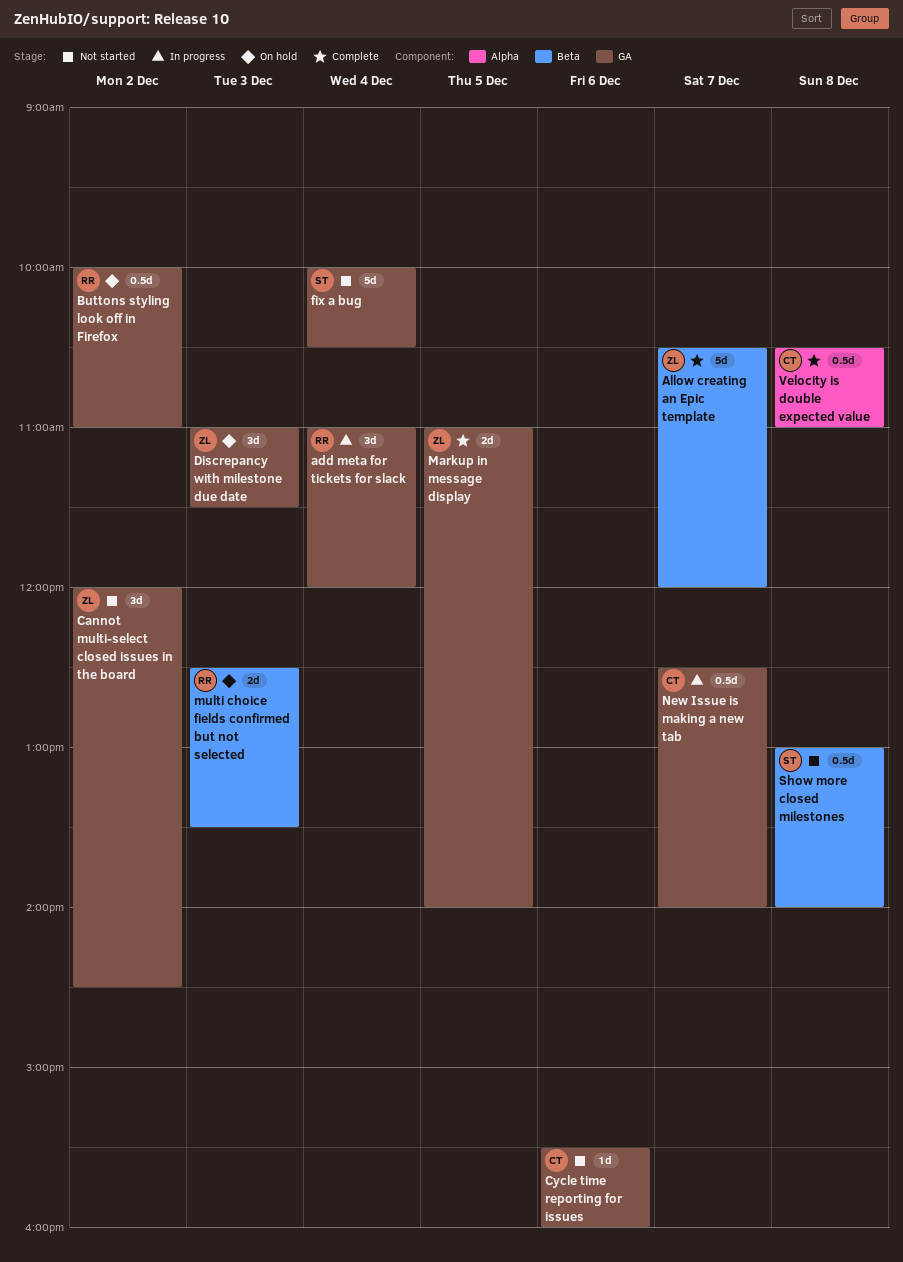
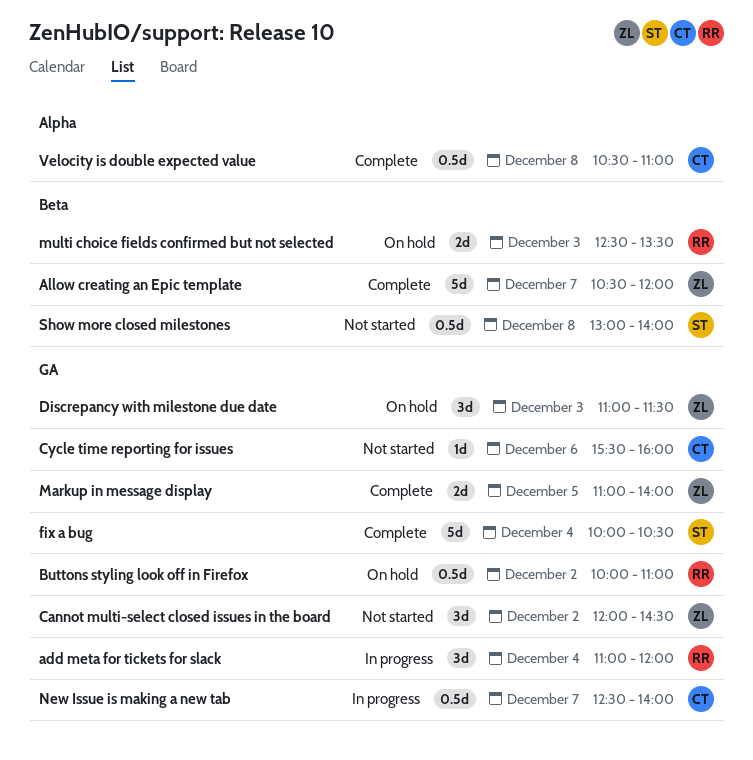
fix a bug, status: Not started -> Complete

